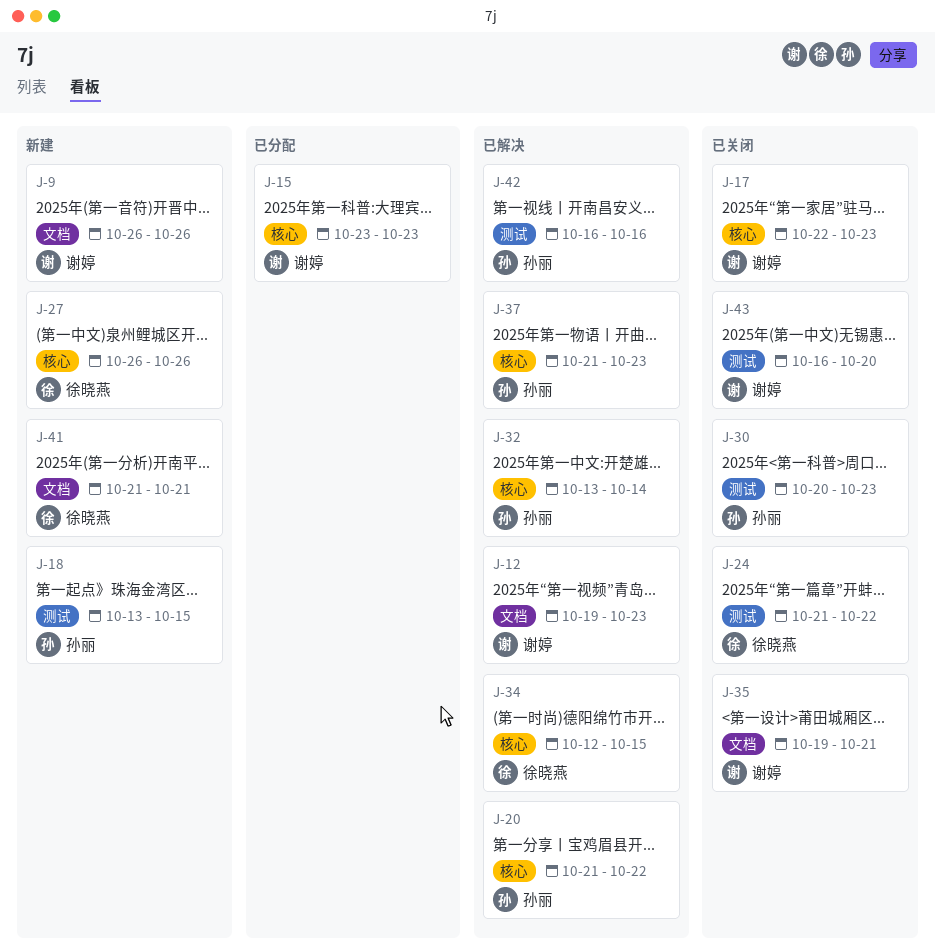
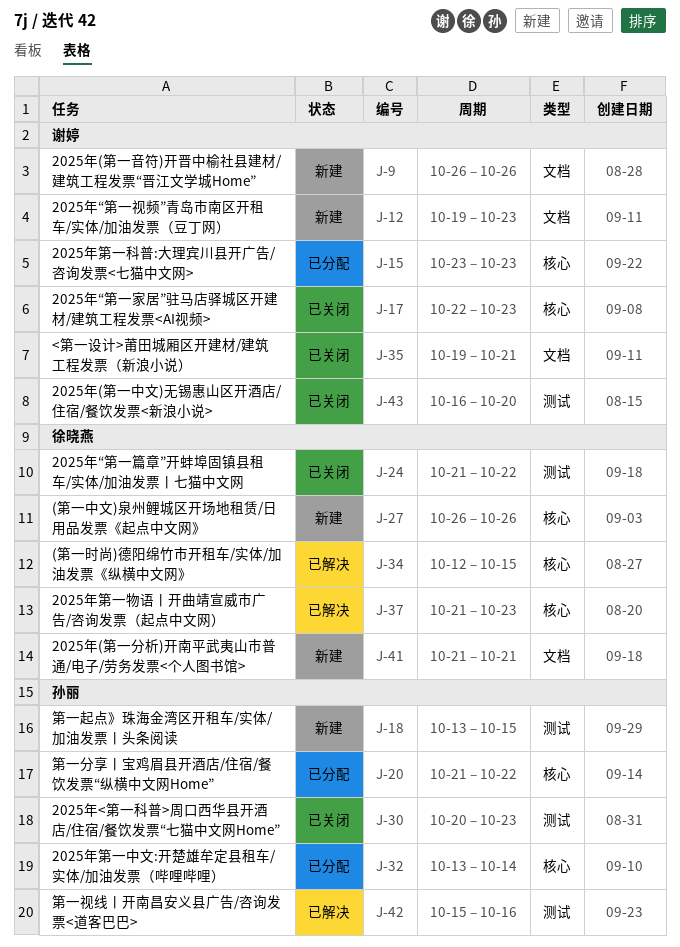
J-12, status: 已解决 -> 新建
J-20, status: 已解决 -> 已分配
J-32, status: 已解决 -> 已分配
J-37, owner: 孙丽 -> 徐晓燕
J-42, start: Oct 16 -> Oct 15

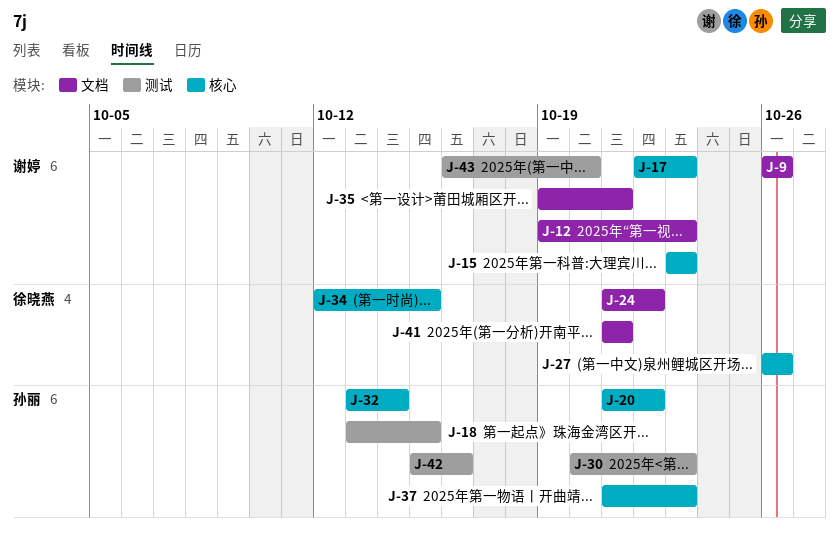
J-24, label: 测试 -> 文档
J-37, owner: 徐晓燕 -> 孙丽

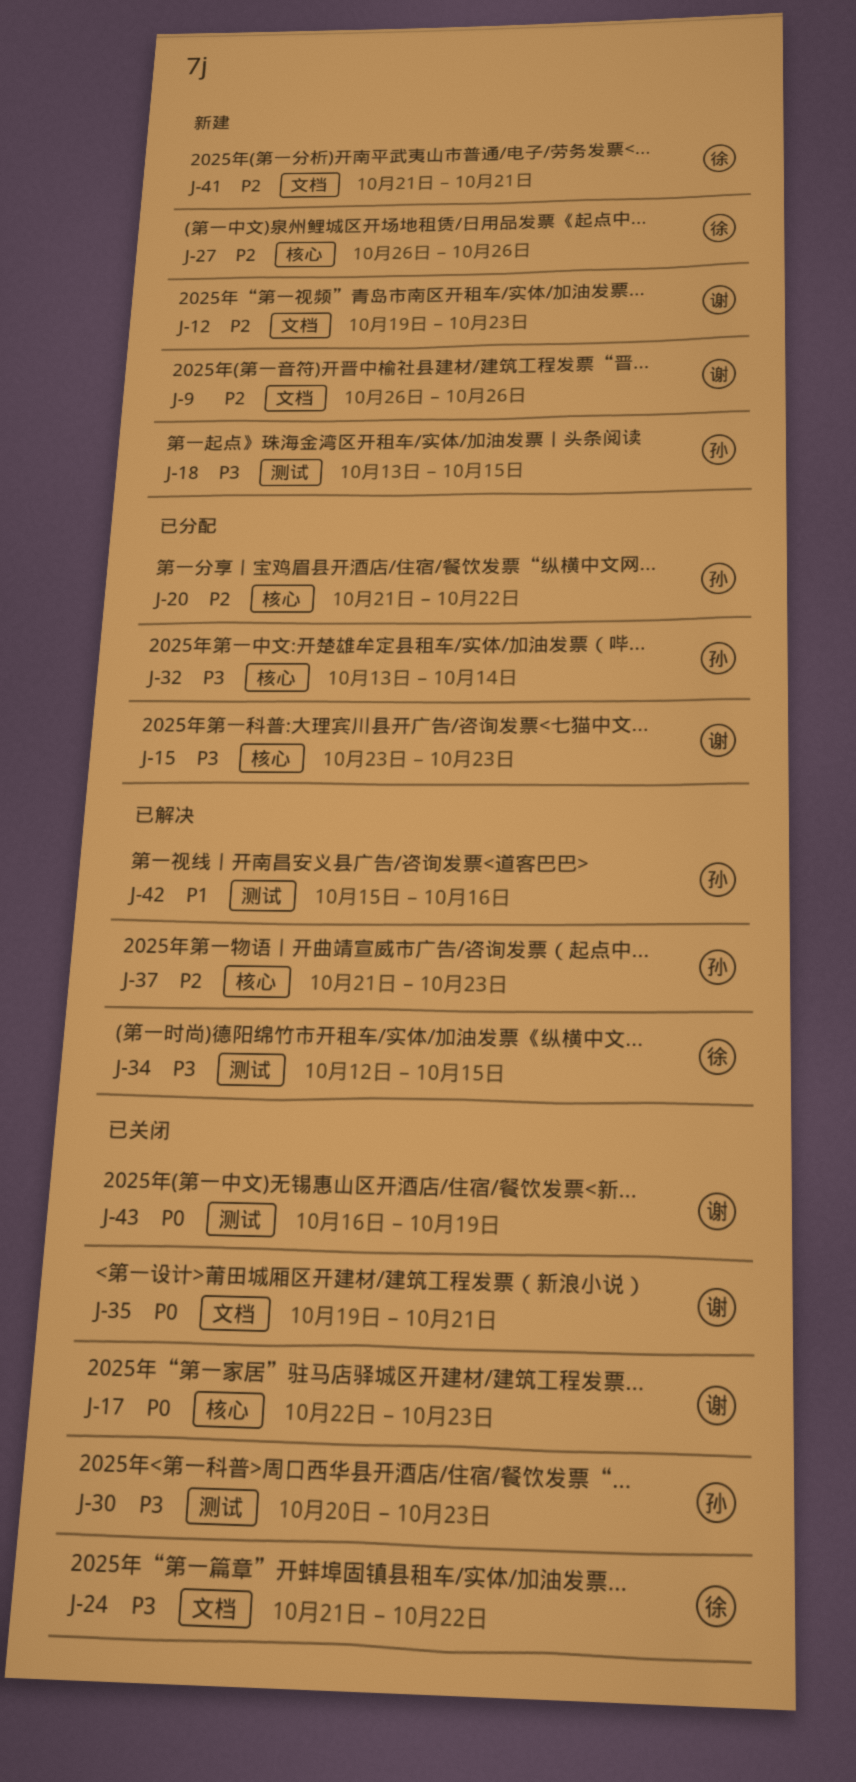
J-34, label: 核心 -> 测试
J-43, due: Oct 20 -> Oct 19

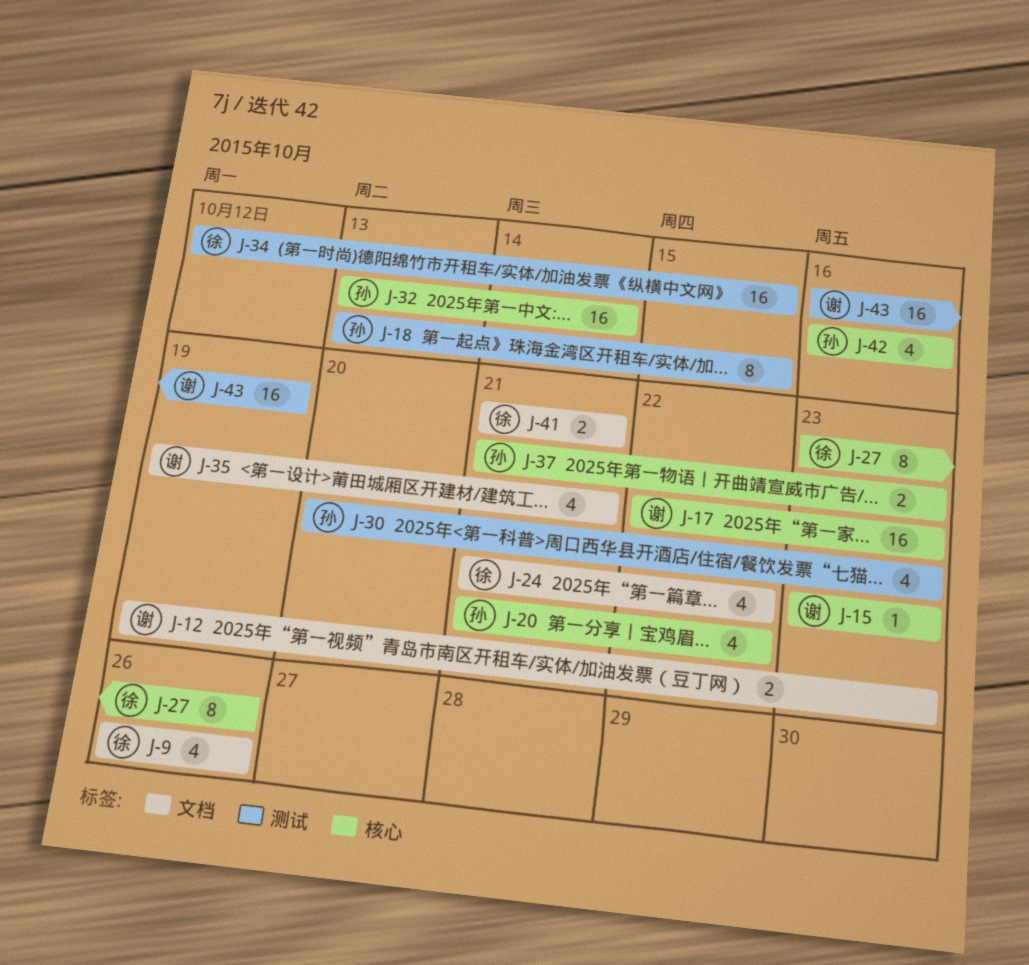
J-9, owner: 谢 -> 徐
J-27, start: Oct 26 -> Oct 23
J-42, label: 测试 -> 核心
J-42, start: Oct 15 -> Oct 16

